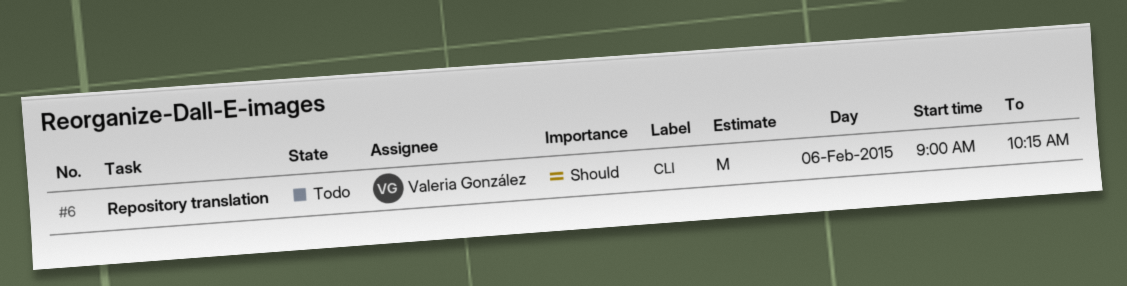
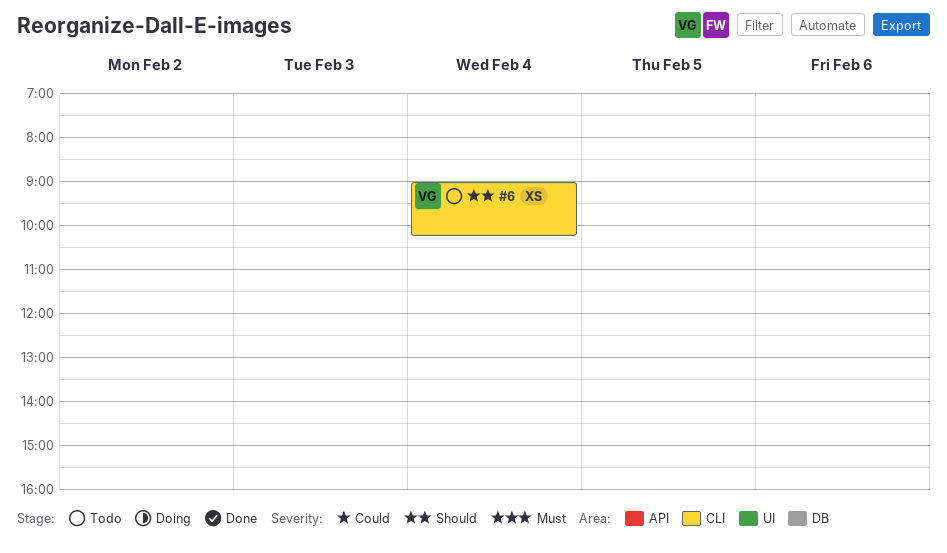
#6, estimate: M -> XS
#6, day: Feb 6 -> Feb 4

